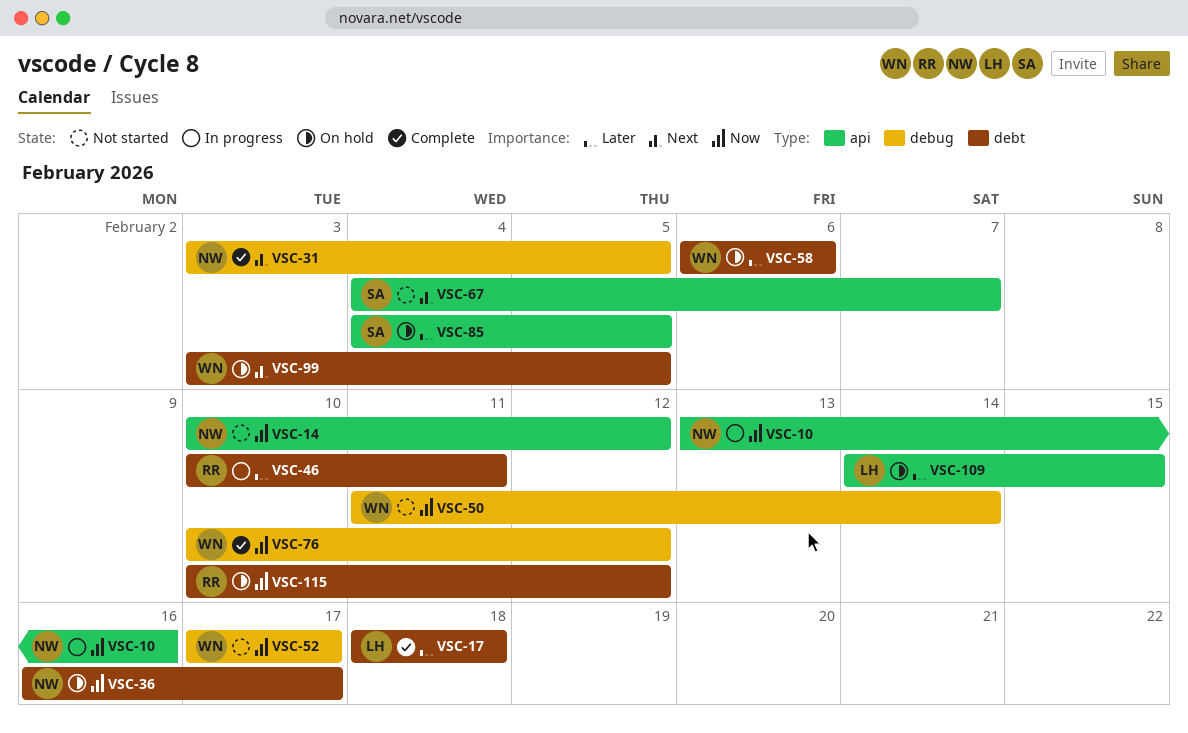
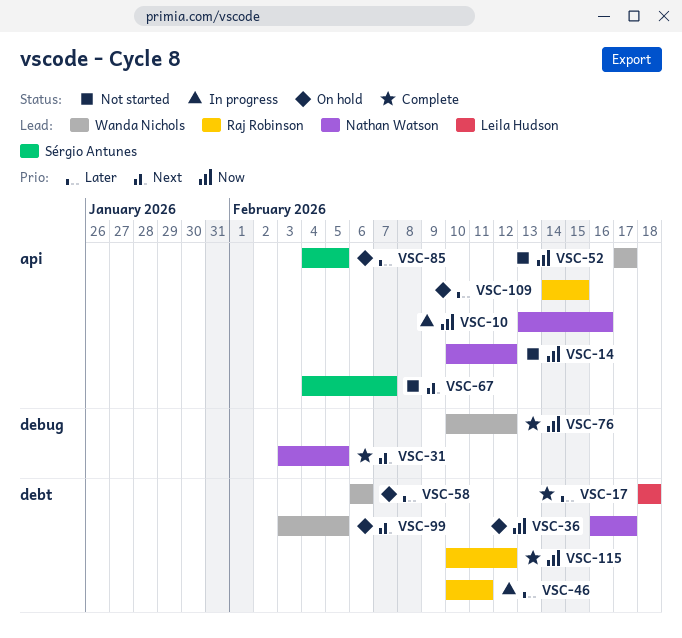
VSC-50: present -> none
VSC-52, label: debug -> api
VSC-109, owner: Leila Hudson -> Raj Robinson
VSC-115, status: On hold -> Complete

